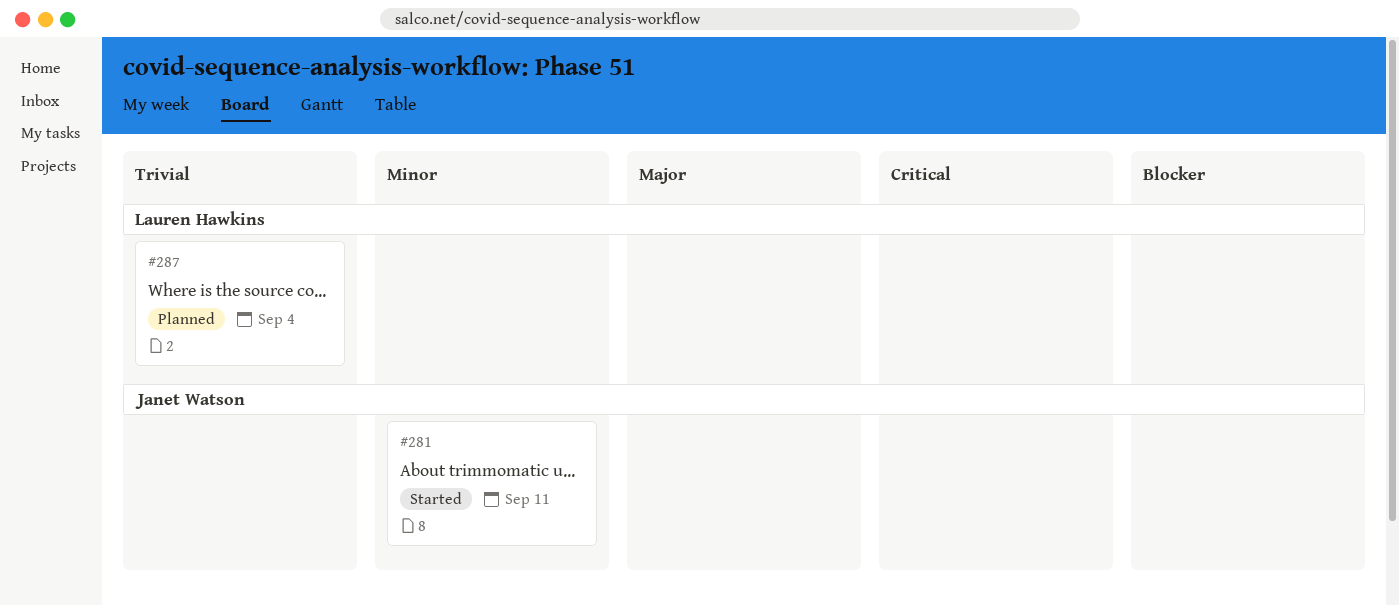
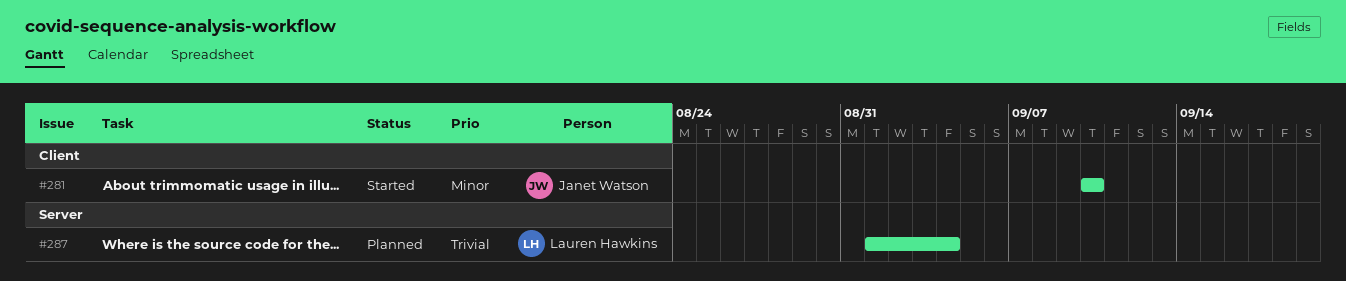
#281, due: Sep 11 -> Sep 10

